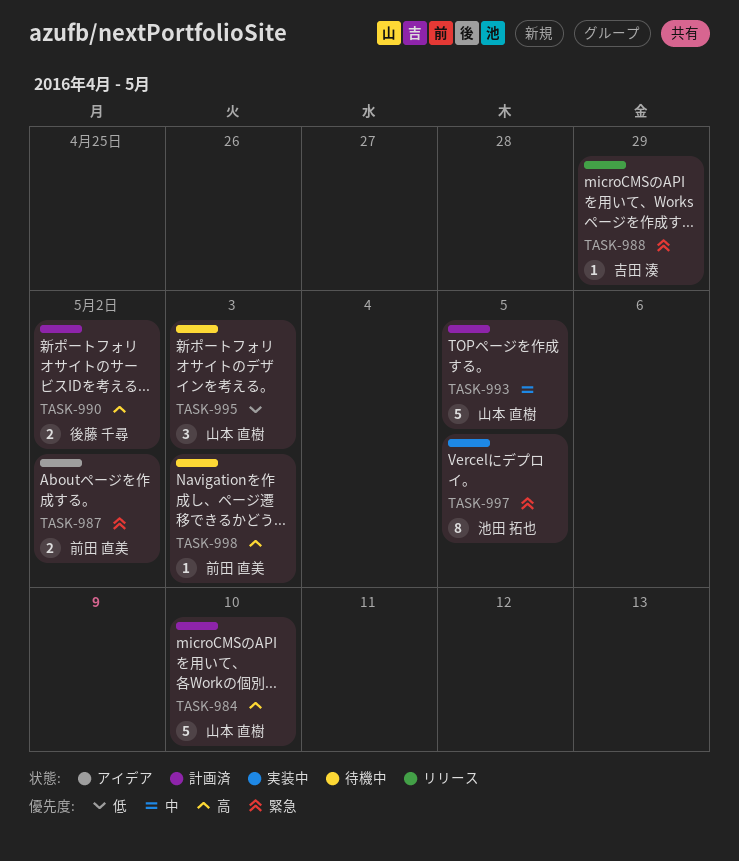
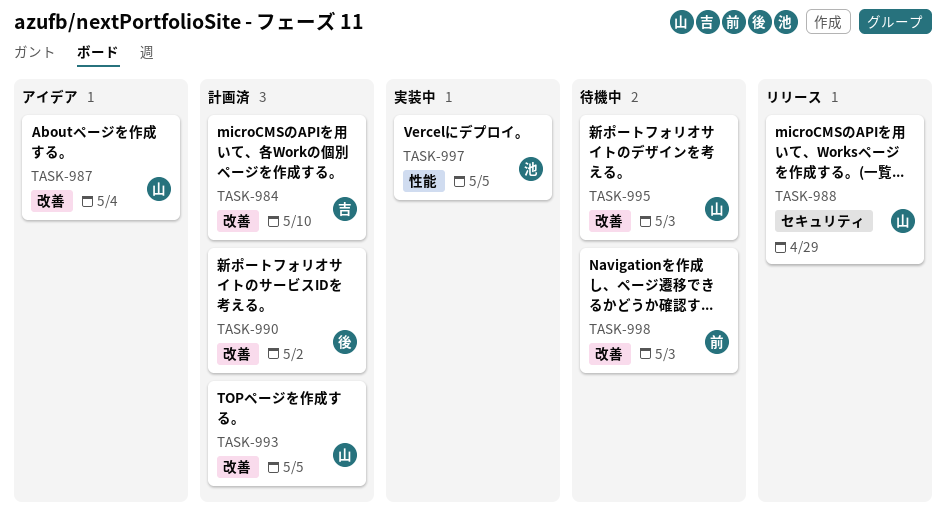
TASK-984, owner: 山本 直樹 -> 吉田 湊
TASK-987, owner: 前田 直美 -> 山本 直樹
TASK-987, due: May 2 -> May 4
TASK-988, owner: 吉田 湊 -> 山本 直樹

